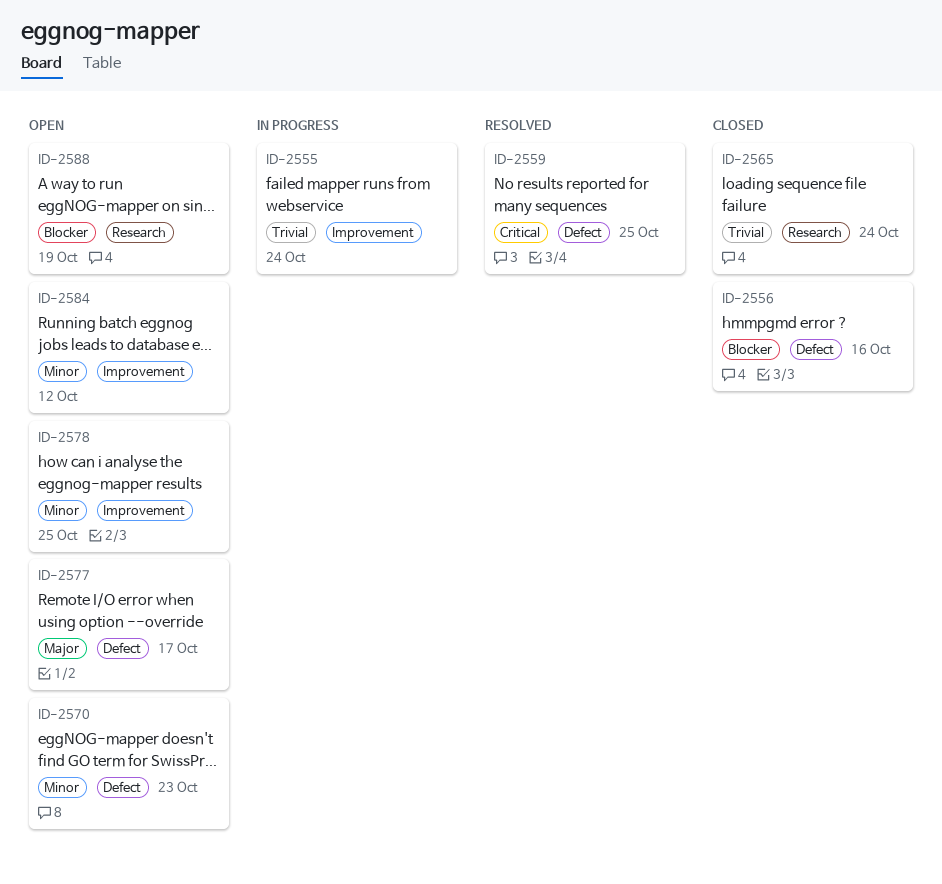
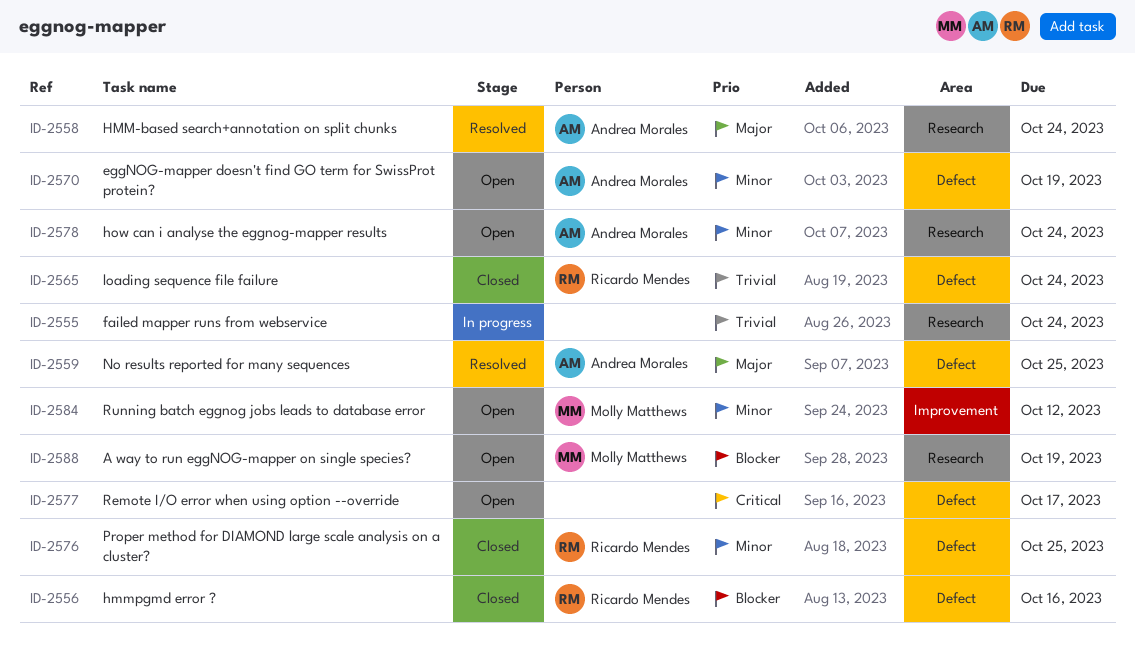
ID-2555, label: Improvement -> Research
ID-2558: none -> present
ID-2559, priority: Critical -> Major
ID-2565, label: Research -> Defect
ID-2570, due: Oct 23 -> Oct 19
ID-2576: none -> present
ID-2577, priority: Major -> Critical
ID-2578, label: Improvement -> Research
ID-2578, due: Oct 25 -> Oct 24

